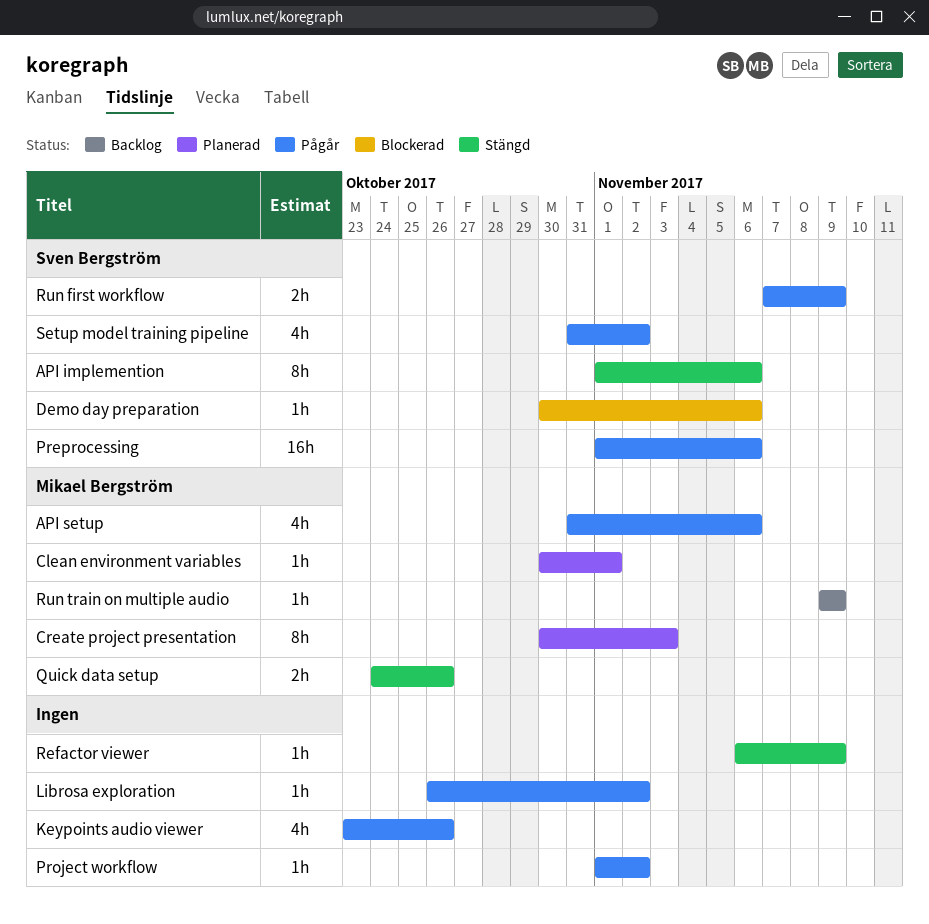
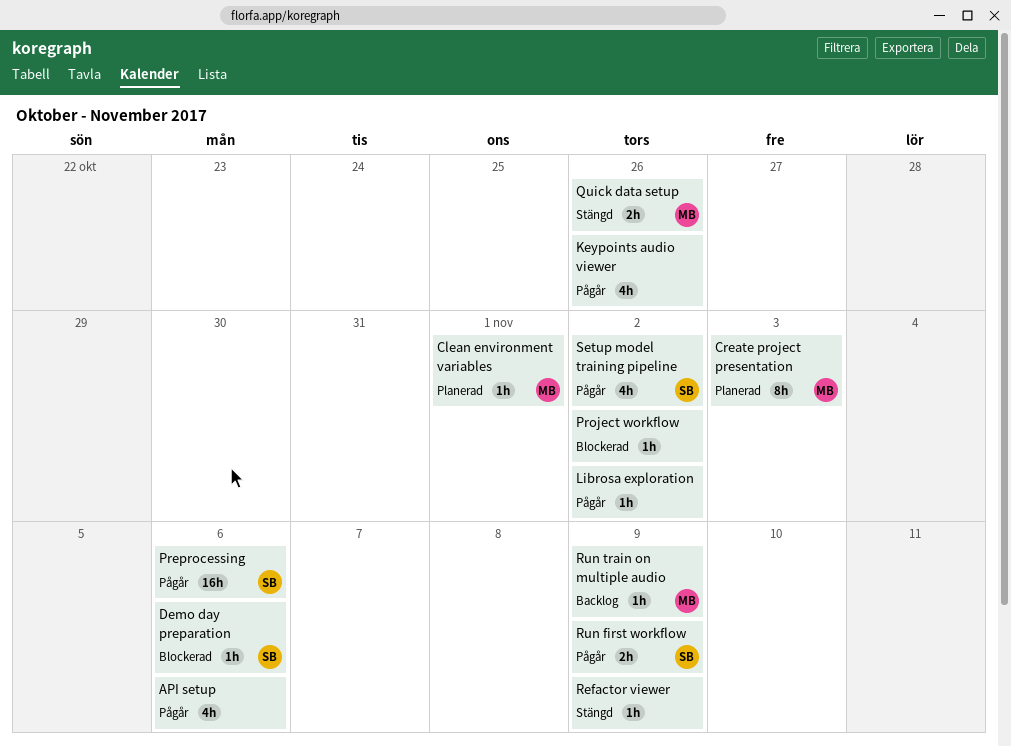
API implemention: present -> none
API setup, owner: Mikael Bergström -> none
Project workflow, status: Pågår -> Blockerad

